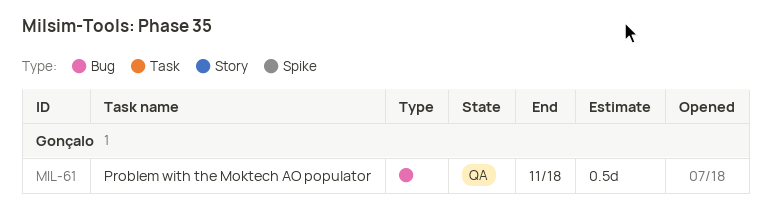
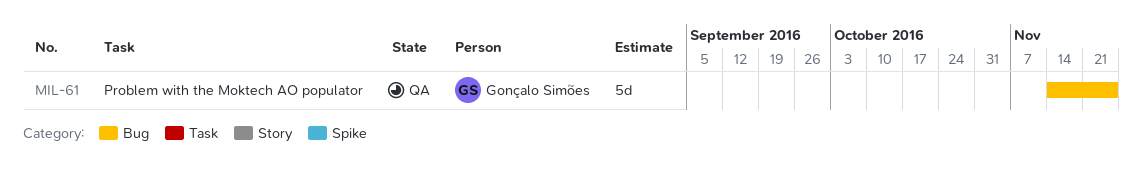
MIL-61, estimate: 0.5d -> 5d
MIL-61, due: Nov 18 -> Nov 25

